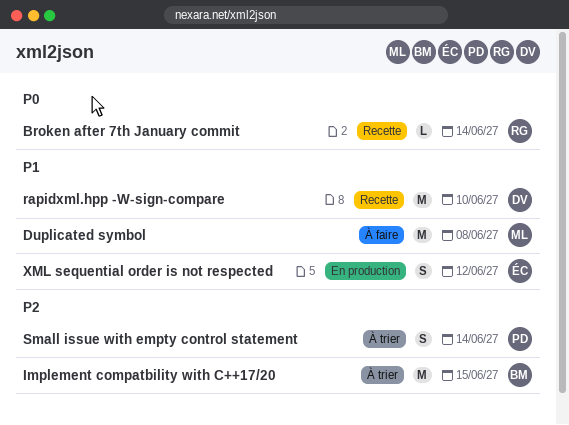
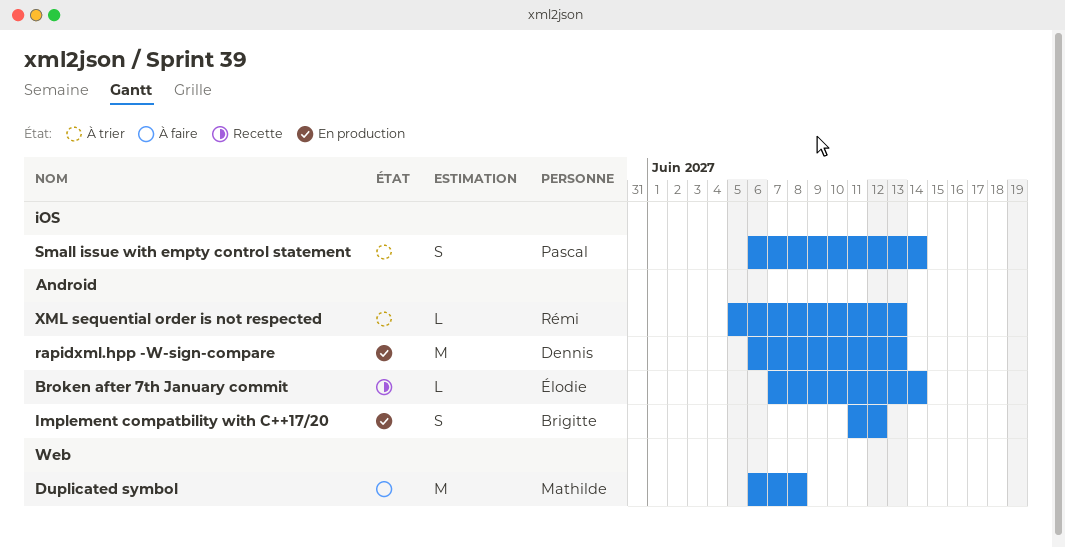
Broken after 7th January commit, owner: Rémi -> Élodie
Implement compatbility with C++17/20, status: À trier -> En production
Implement compatbility with C++17/20, estimate: M -> S
Implement compatbility with C++17/20, due: Jun 15 -> Jun 12
rapidxml.hpp -W-sign-compare, status: Recette -> En production
rapidxml.hpp -W-sign-compare, due: Jun 10 -> Jun 13
XML sequential order is not respected, status: En production -> À trier
XML sequential order is not respected, owner: Élodie -> Rémi
XML sequential order is not respected, estimate: S -> L
XML sequential order is not respected, due: Jun 12 -> Jun 13

